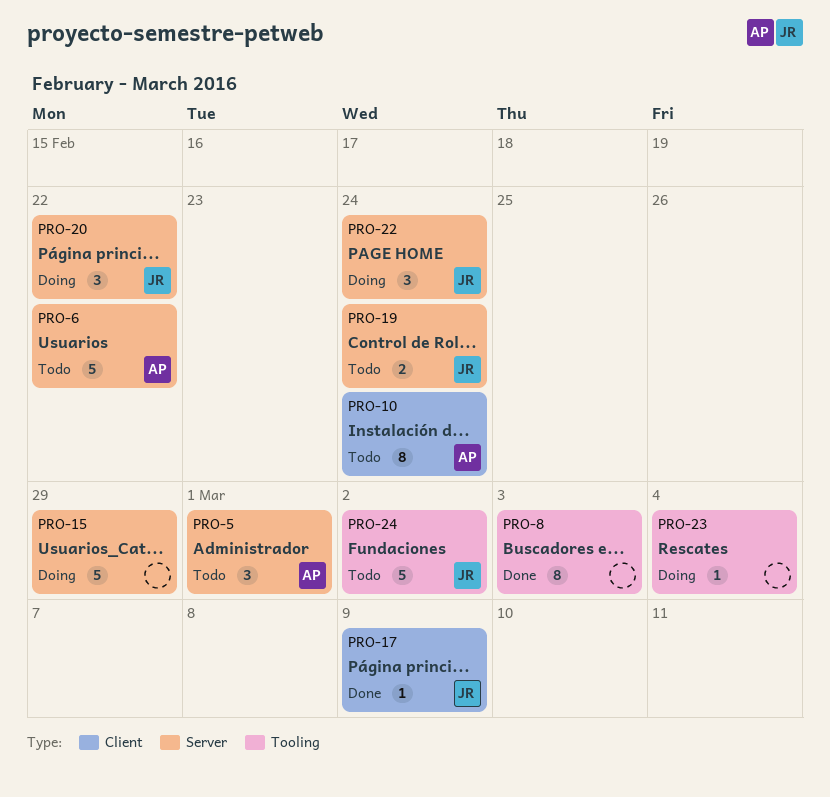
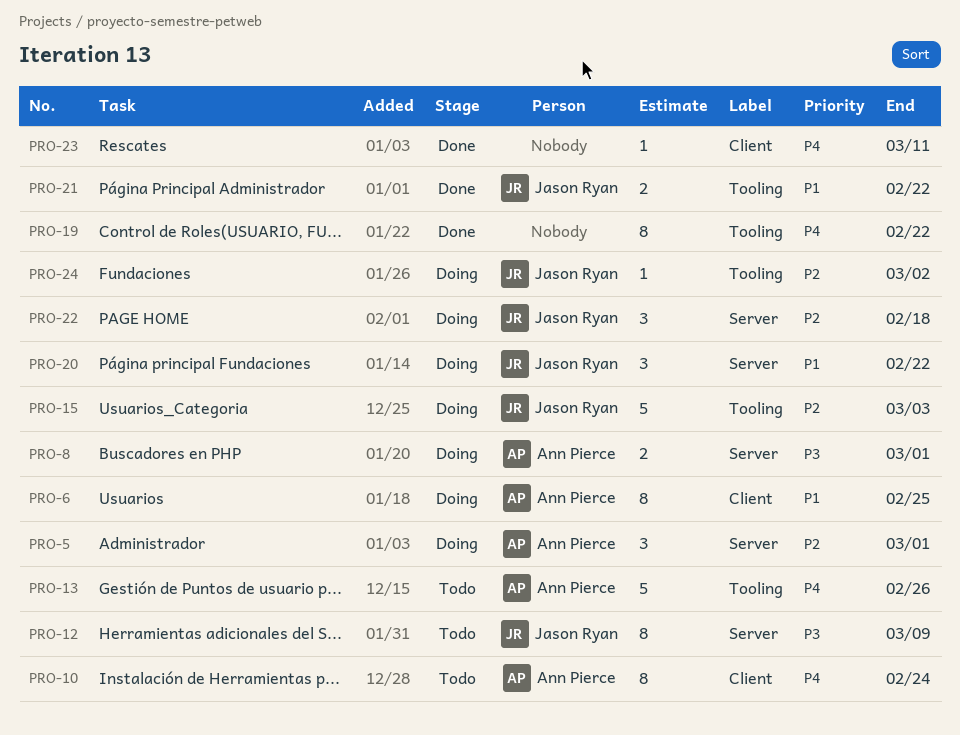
PRO-5, status: Todo -> Doing
PRO-6, status: Todo -> Doing
PRO-6, label: Server -> Client
PRO-6, estimate: 5 -> 8
PRO-6, due: Feb 22 -> Feb 25
PRO-8, status: Done -> Doing
PRO-8, owner: none -> Ann Pierce
PRO-8, label: Tooling -> Server
PRO-8, estimate: 8 -> 2
PRO-8, due: Mar 3 -> Mar 1
PRO-12: none -> present
PRO-13: none -> present
PRO-15, owner: none -> Jason Ryan
PRO-15, label: Server -> Tooling
PRO-15, due: Feb 29 -> Mar 3
PRO-17: present -> none
PRO-19, status: Todo -> Done
PRO-19, owner: Jason Ryan -> none
PRO-19, label: Server -> Tooling
PRO-19, estimate: 2 -> 8
PRO-19, due: Feb 24 -> Feb 22
PRO-21: none -> present
PRO-22, due: Feb 24 -> Feb 18
PRO-23, status: Doing -> Done
PRO-23, label: Tooling -> Client
PRO-23, due: Mar 4 -> Mar 11
PRO-24, status: Todo -> Doing
PRO-24, estimate: 5 -> 1

